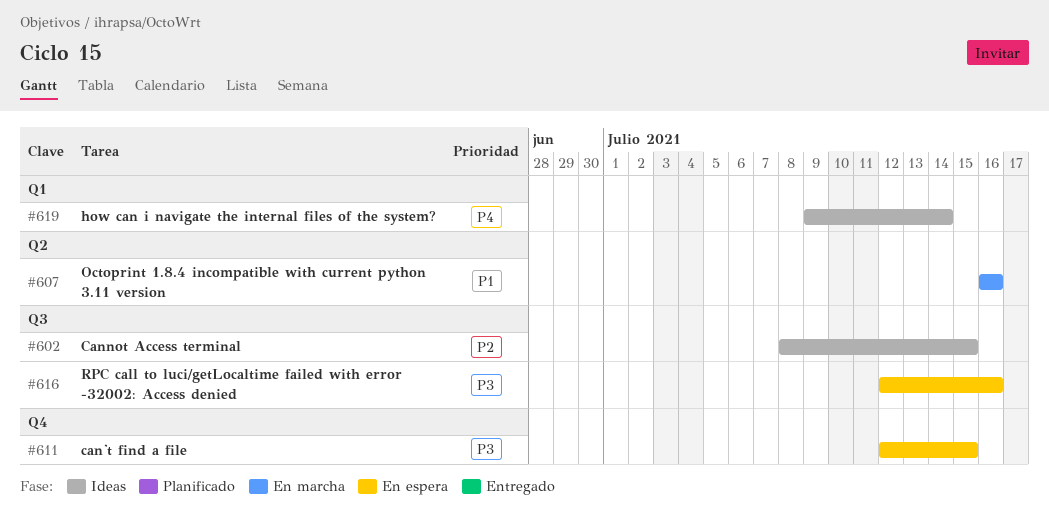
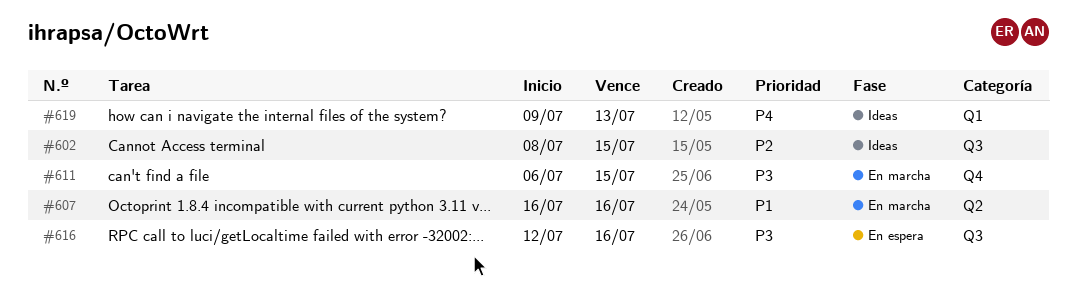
#611, status: En espera -> En marcha
#611, start: Jul 12 -> Jul 6
#619, due: Jul 14 -> Jul 13

